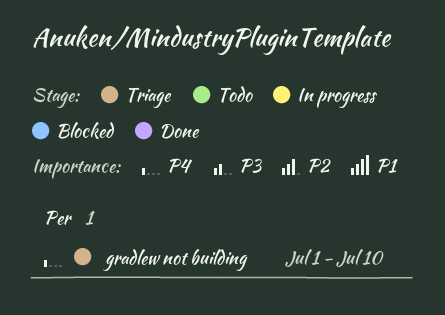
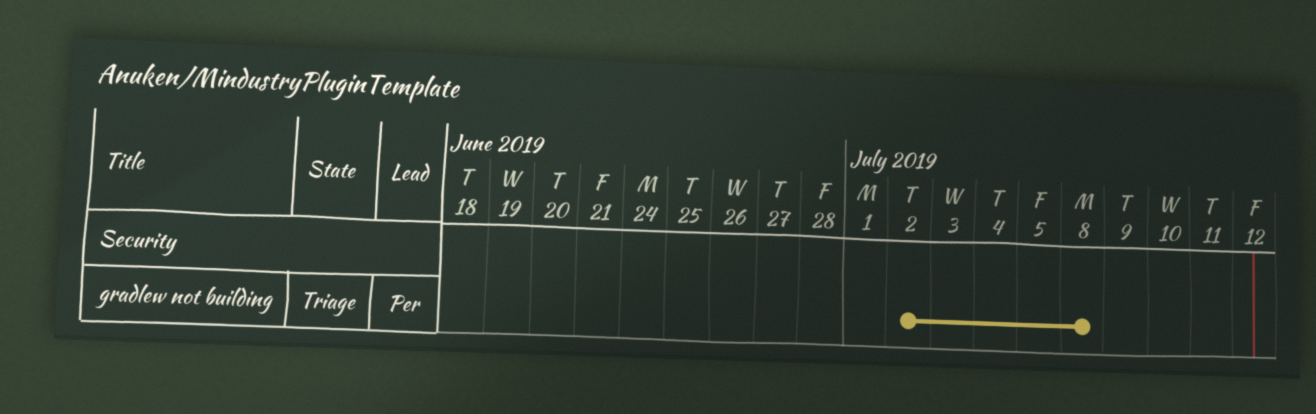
gradlew not building, start: Jul 1 -> Jul 2
gradlew not building, due: Jul 10 -> Jul 8

